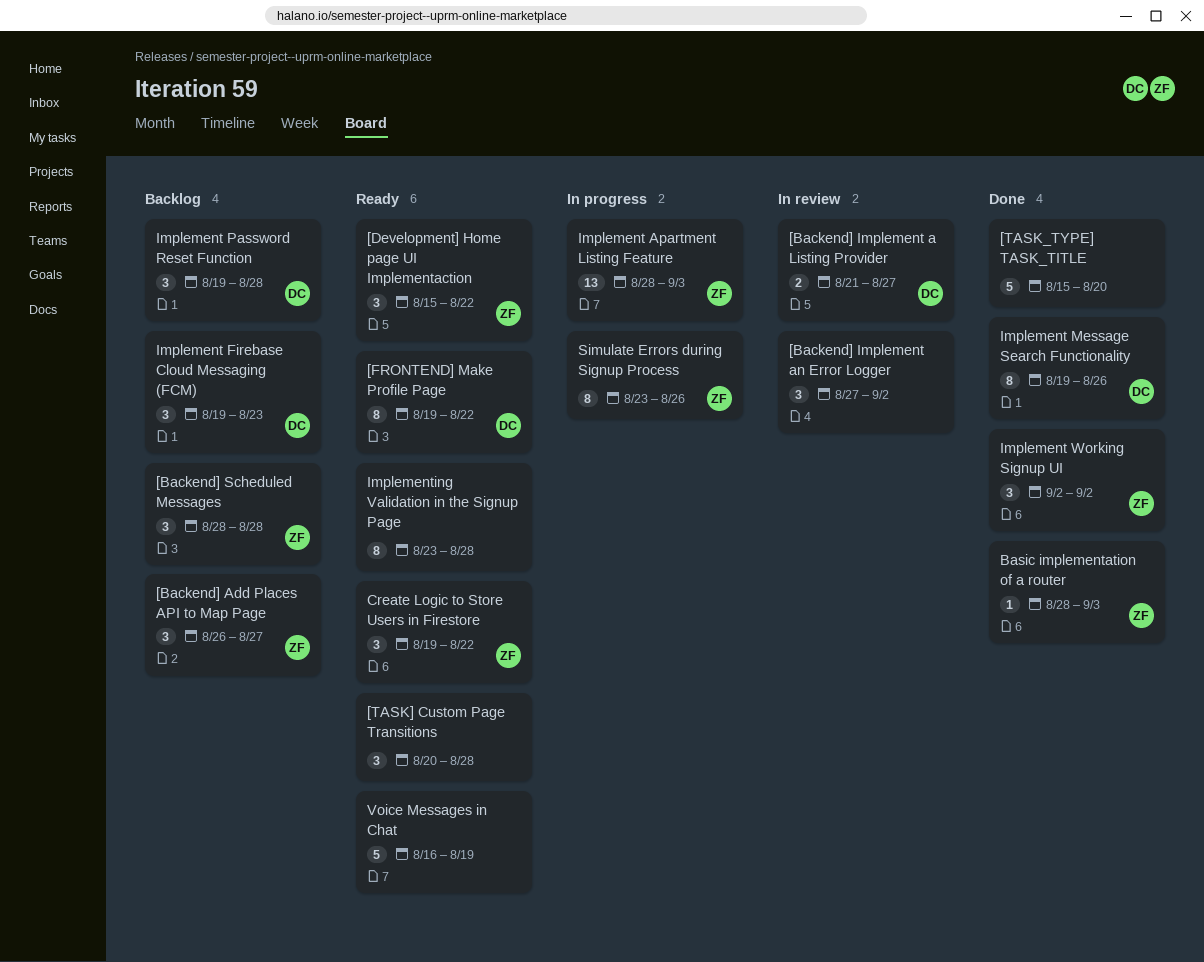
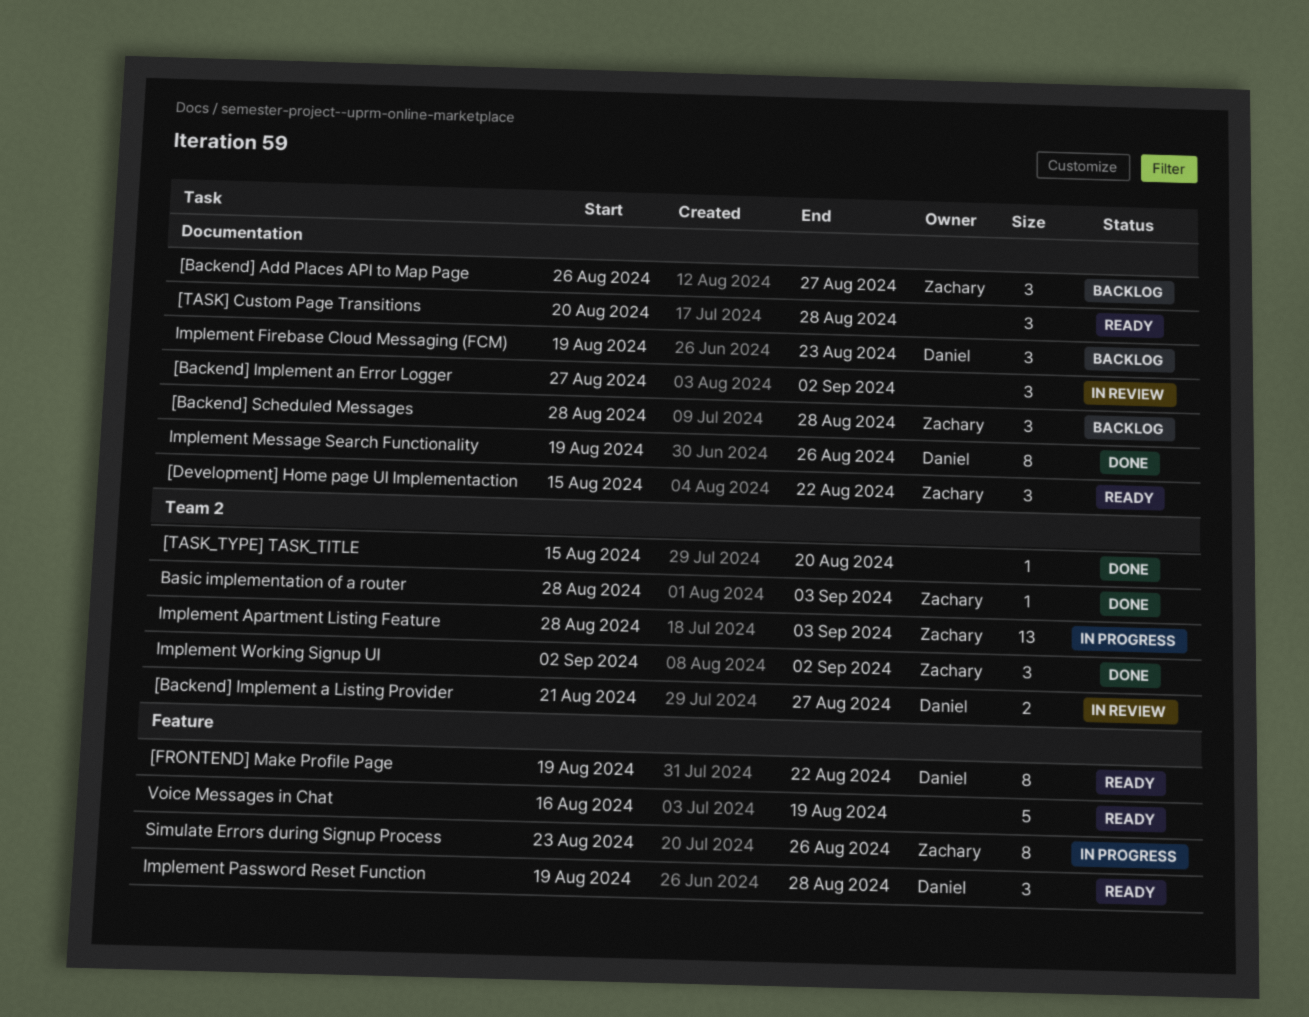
[TASK_TYPE] TASK_TITLE, estimate: 5 -> 1
Create Logic to Store Users in Firestore: present -> none
Implement Password Reset Function, status: Backlog -> Ready
Implementing Validation in the Signup Page: present -> none

